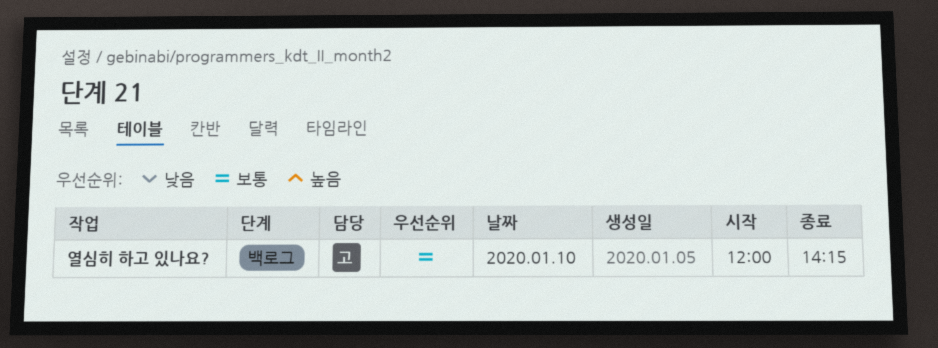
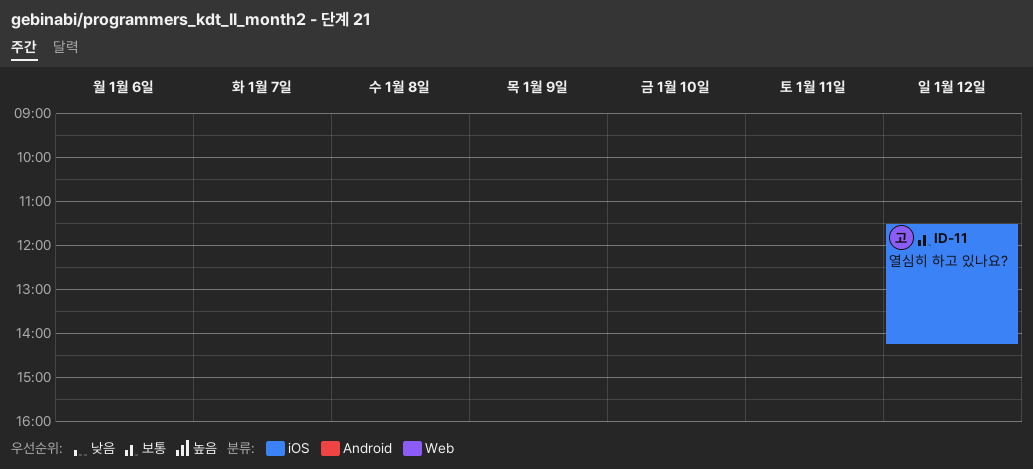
열심히 하고 있나요?, day: Jan 10 -> Jan 12
열심히 하고 있나요?, begins: 12:00 -> 11:30

